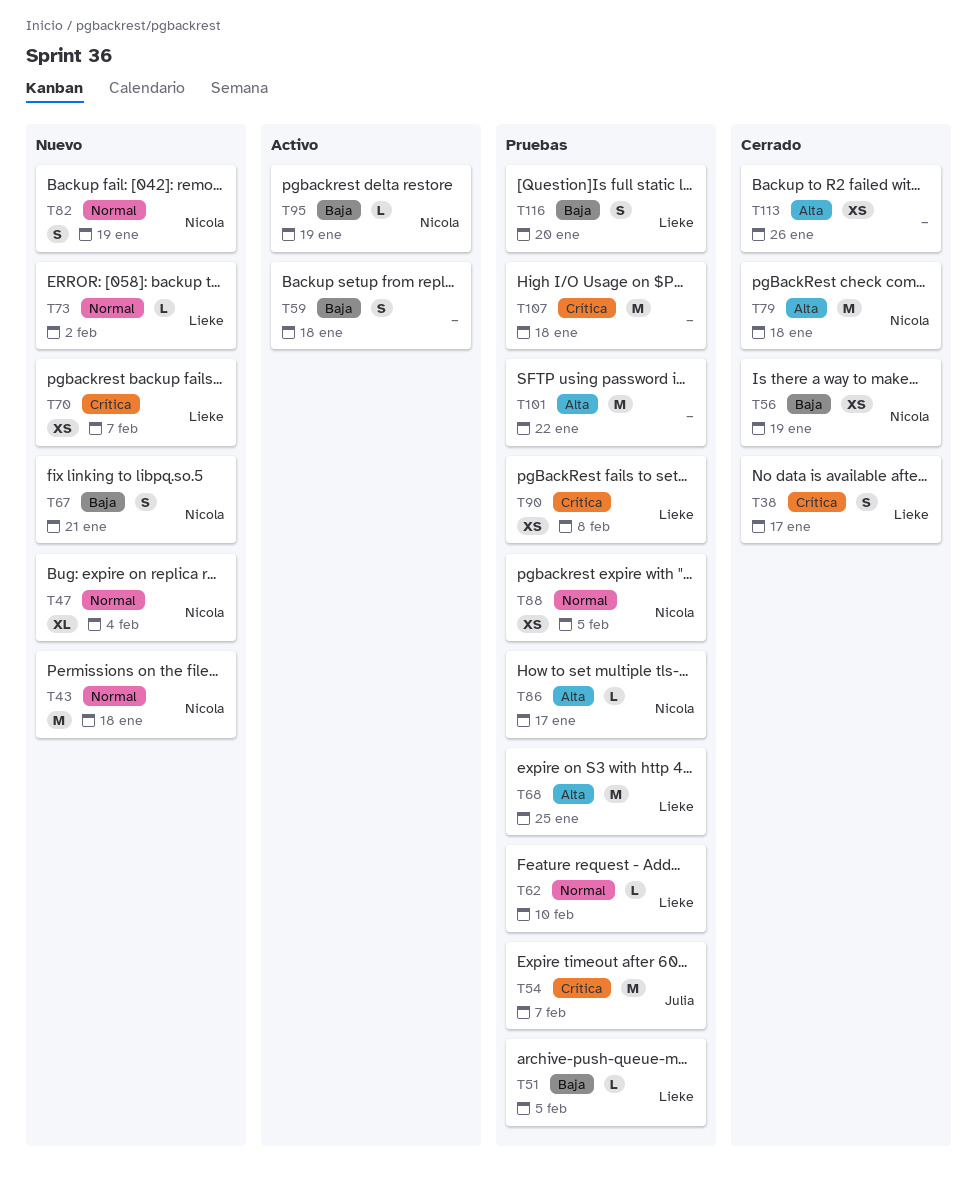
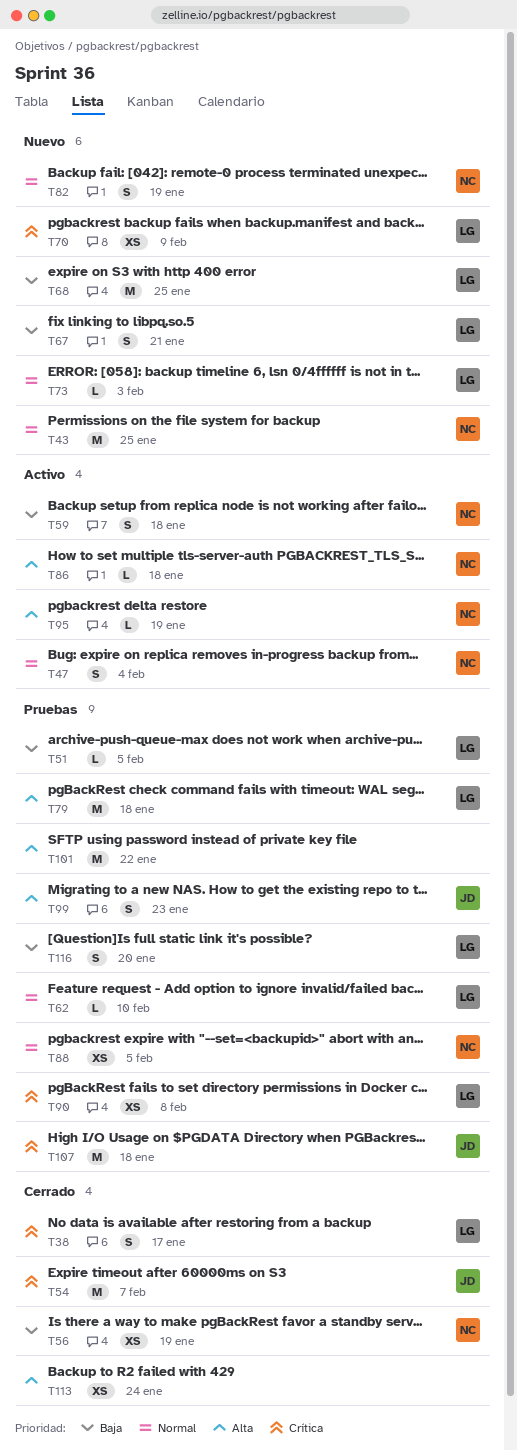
T43, due: Jan 18 -> Jan 25
T47, status: Nuevo -> Activo
T47, estimate: XL -> S
T54, status: Pruebas -> Cerrado
T59, owner: none -> Nicola
T67, owner: Nicola -> Lieke
T68, status: Pruebas -> Nuevo
T68, priority: Alta -> Baja
T70, due: Feb 7 -> Feb 9
T73, due: Feb 2 -> Feb 3
T79, status: Cerrado -> Pruebas
T79, owner: Nicola -> Lieke
T86, status: Pruebas -> Activo
T86, due: Jan 17 -> Jan 18
T95, priority: Baja -> Alta
T99: none -> present
T107, owner: none -> Julia
T113, due: Jan 26 -> Jan 24

